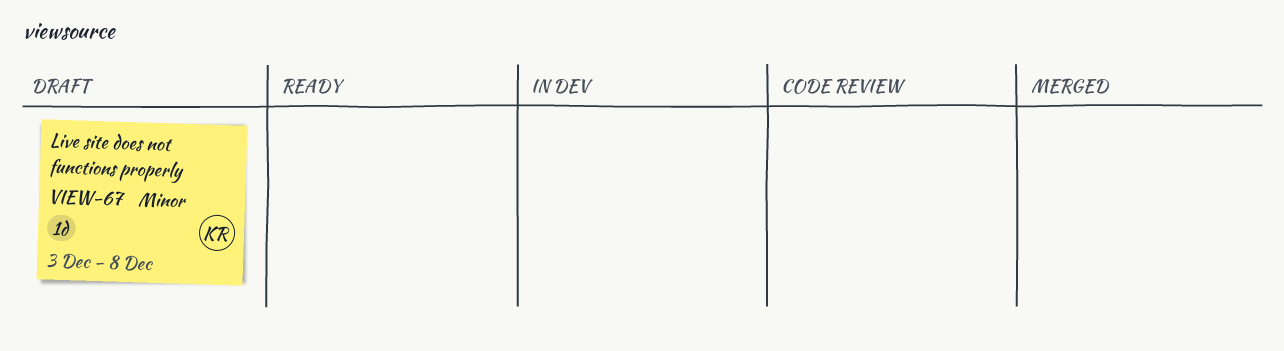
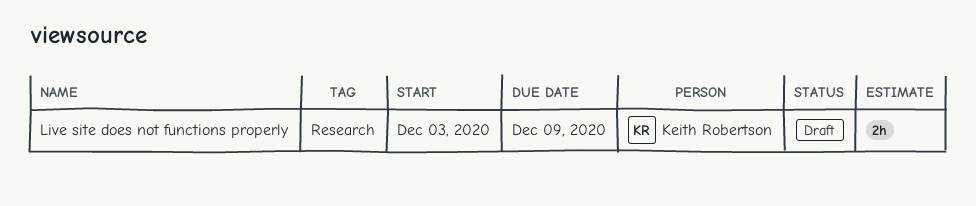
Live site does not functions properly, estimate: 1d -> 2h
Live site does not functions properly, due: Dec 8 -> Dec 9

